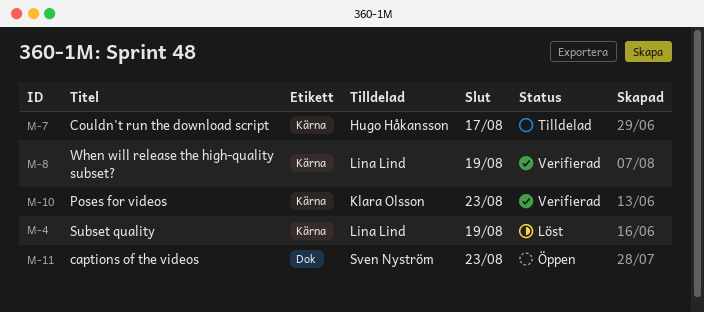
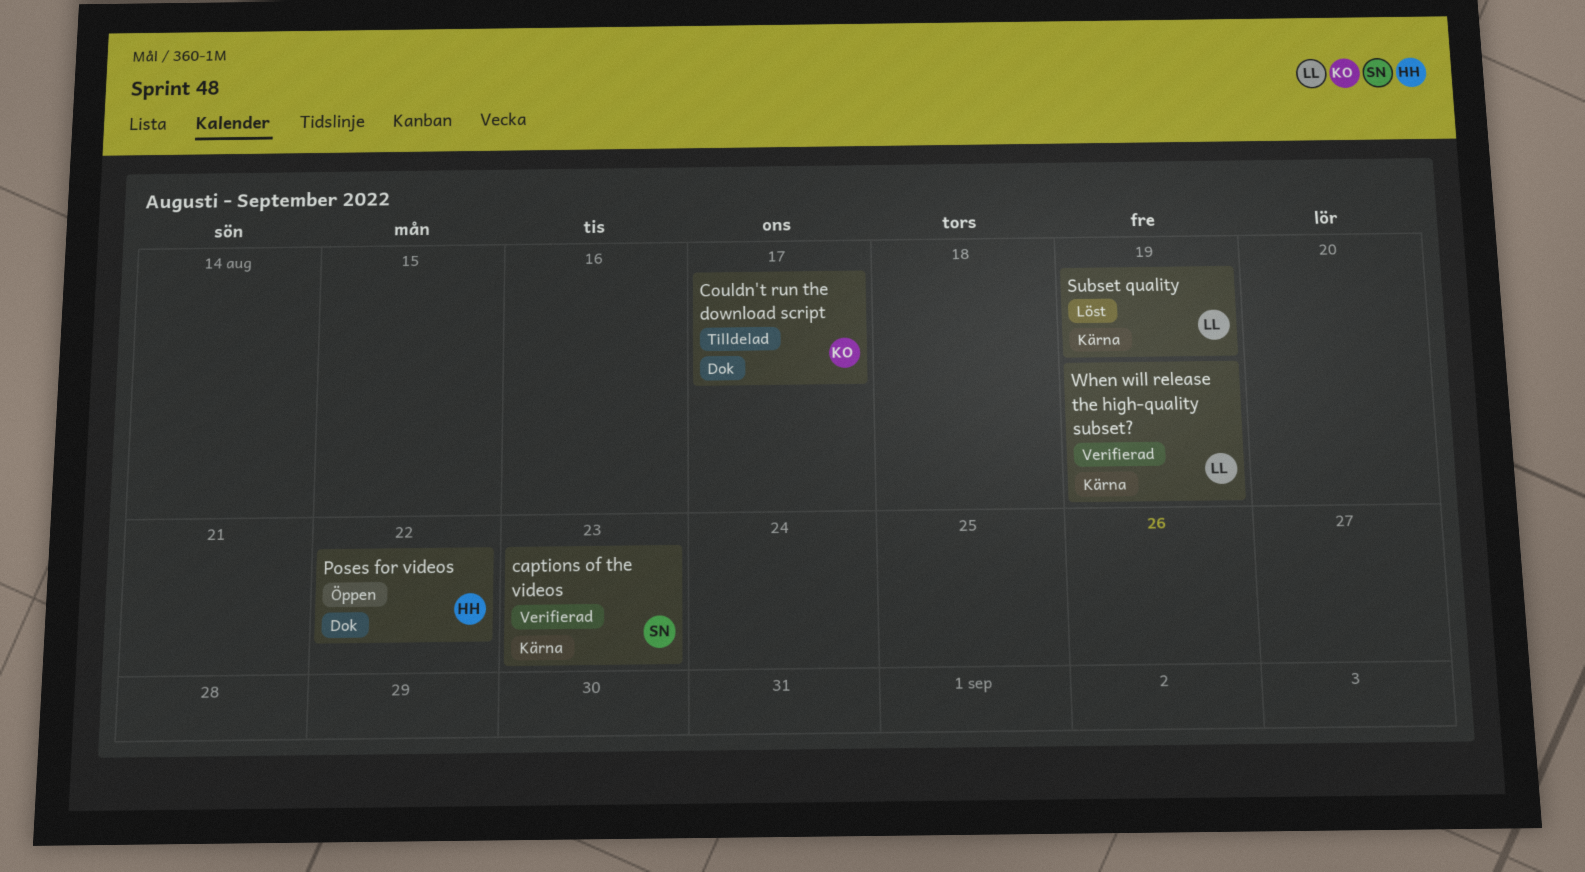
captions of the videos, status: Öppen -> Verifierad
captions of the videos, label: Dok -> Kärna
Couldn't run the download script, owner: Hugo Håkansson -> Klara Olsson
Couldn't run the download script, label: Kärna -> Dok
Poses for videos, status: Verifierad -> Öppen
Poses for videos, owner: Klara Olsson -> Hugo Håkansson
Poses for videos, label: Kärna -> Dok
Poses for videos, due: Aug 23 -> Aug 22

